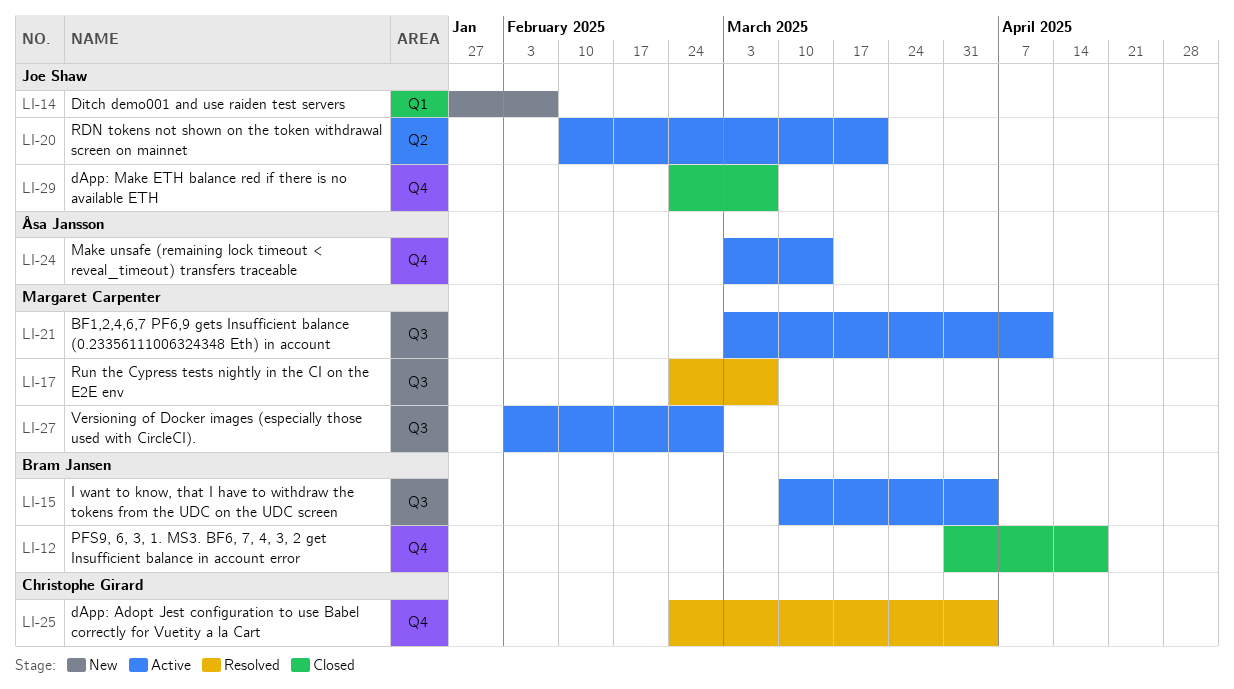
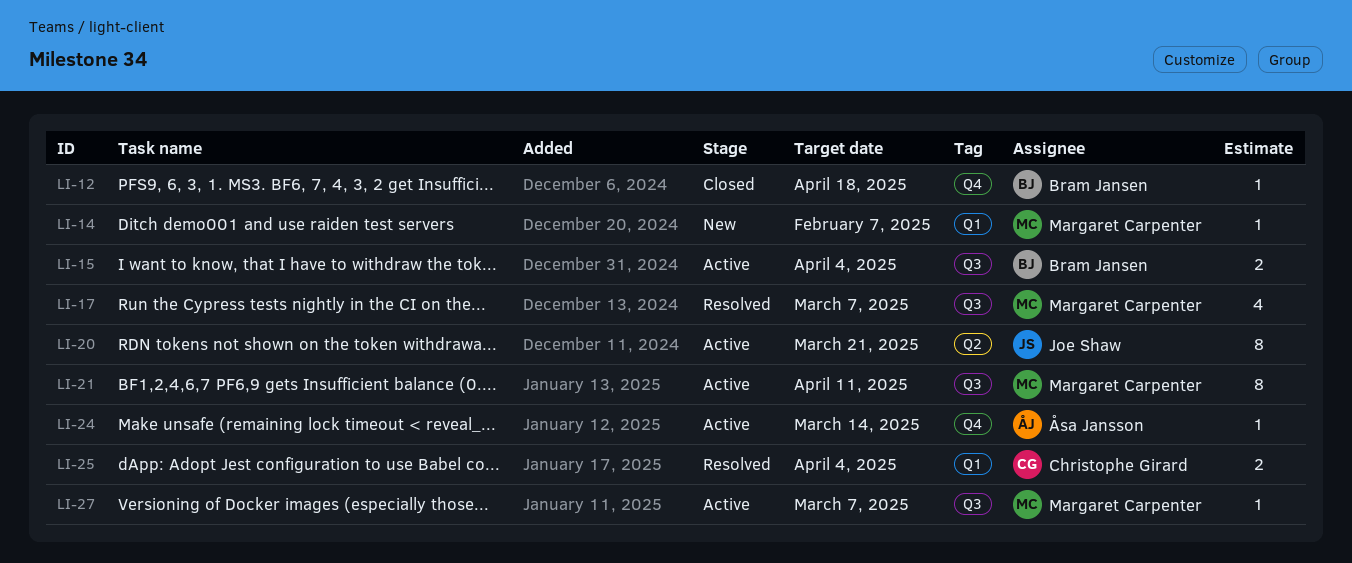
LI-14, owner: Joe Shaw -> Margaret Carpenter
LI-25, label: Q4 -> Q1
LI-27, due: Feb 28 -> Mar 7
LI-29: present -> none

